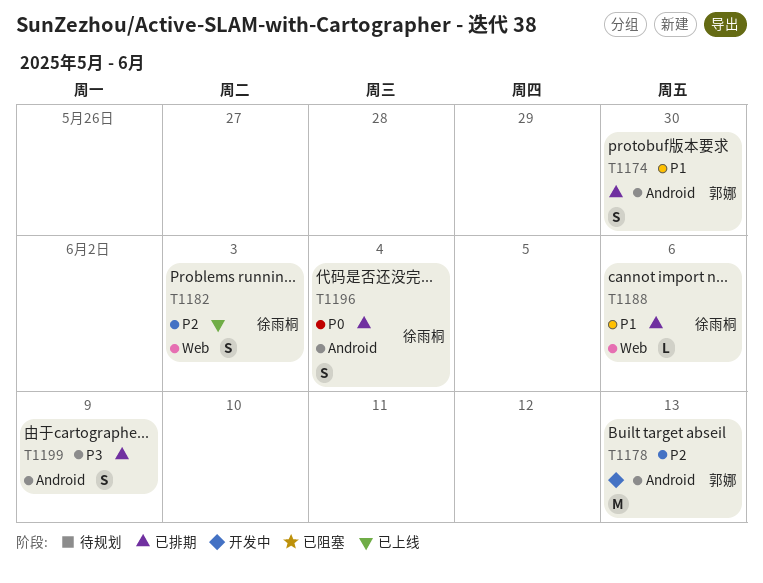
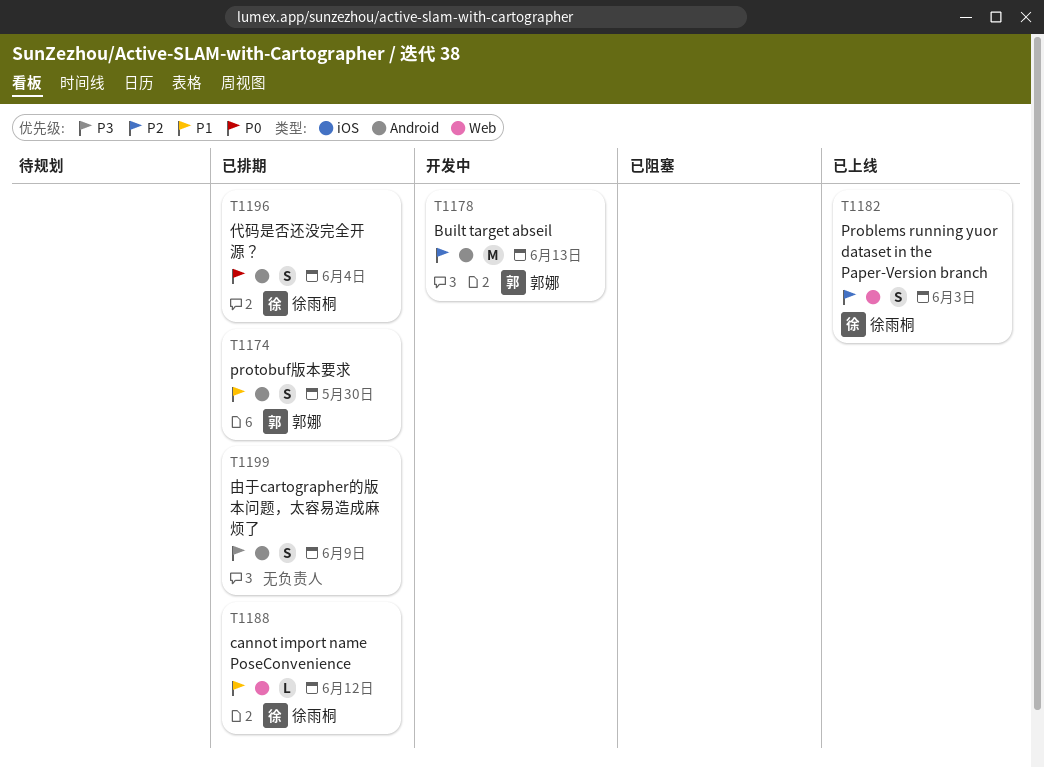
T1188, due: Jun 6 -> Jun 12

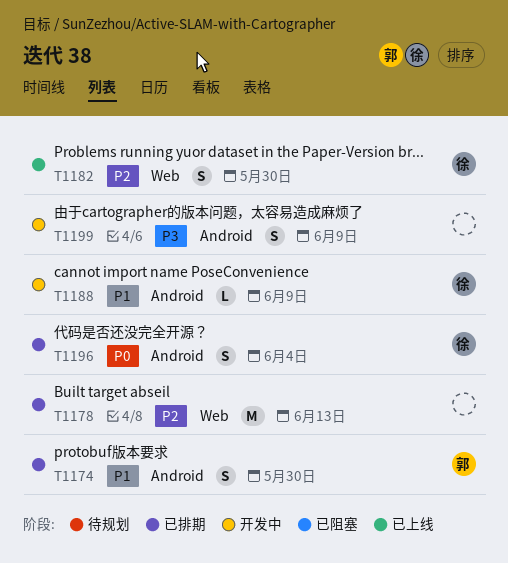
T1178, status: 开发中 -> 已排期
T1178, owner: 郭娜 -> none
T1178, label: Android -> Web
T1182, due: Jun 3 -> May 30
T1188, status: 已排期 -> 开发中
T1188, label: Web -> Android
T1188, due: Jun 12 -> Jun 9
T1199, status: 已排期 -> 开发中

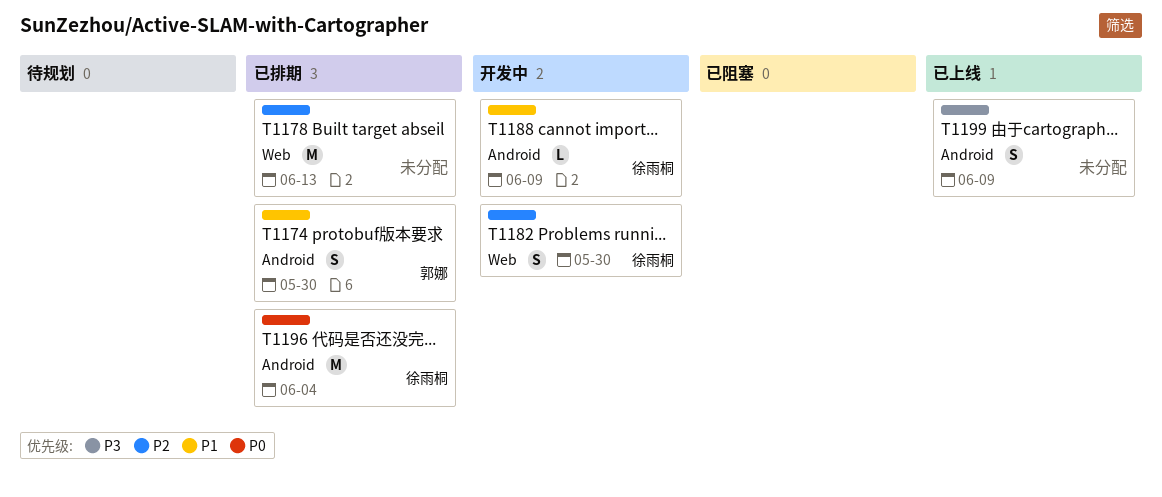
T1182, status: 已上线 -> 开发中
T1196, estimate: S -> M
T1199, status: 开发中 -> 已上线

